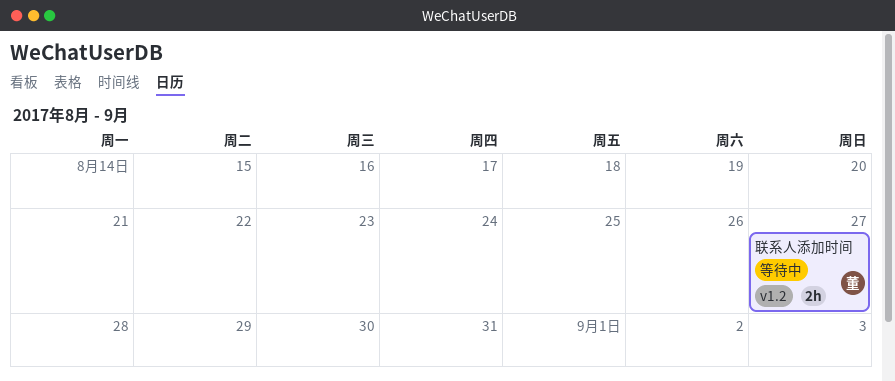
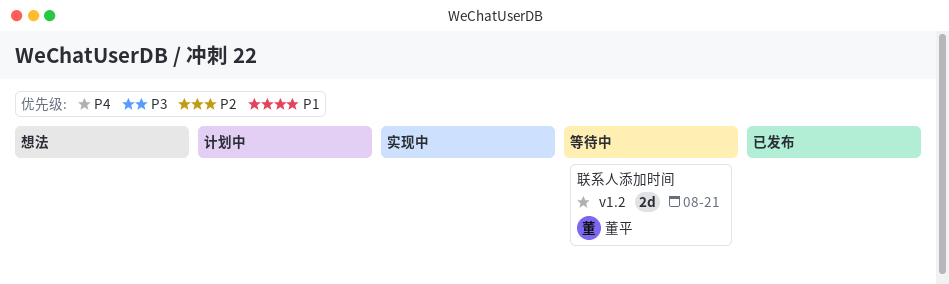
联系人添加时间, estimate: 2h -> 2d
联系人添加时间, due: Aug 27 -> Aug 21

